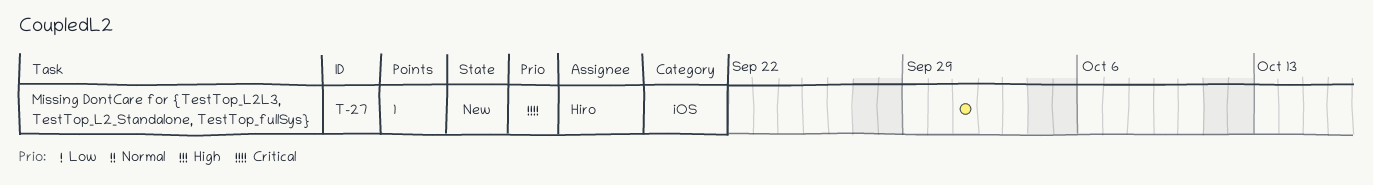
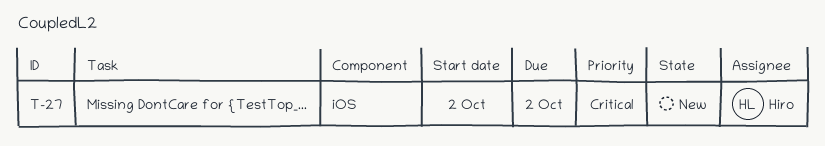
T-27, start: Oct 1 -> Oct 2
T-27, due: Oct 1 -> Oct 2

